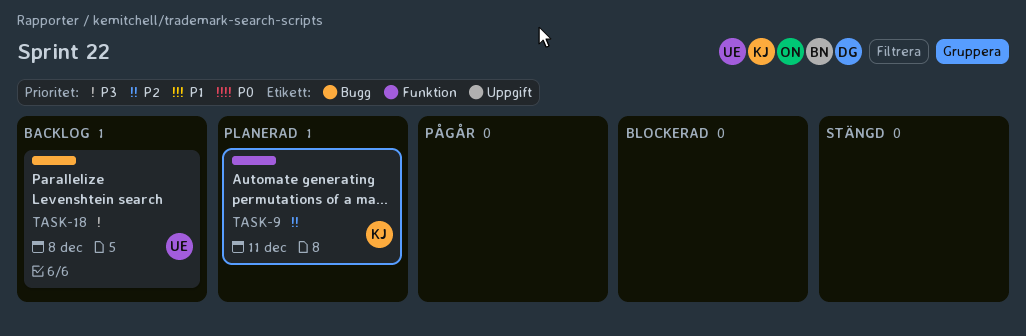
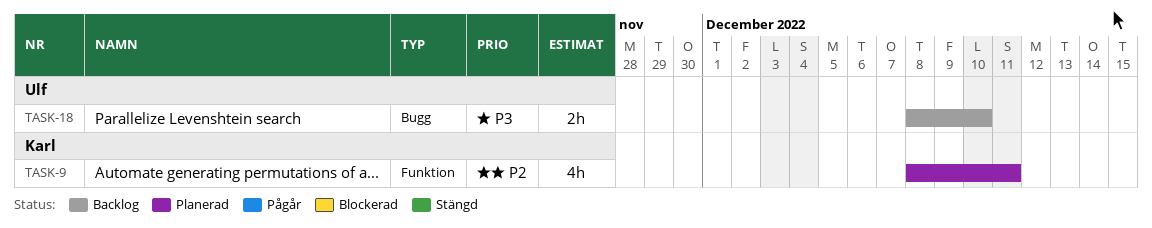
TASK-18, due: Dec 8 -> Dec 10

